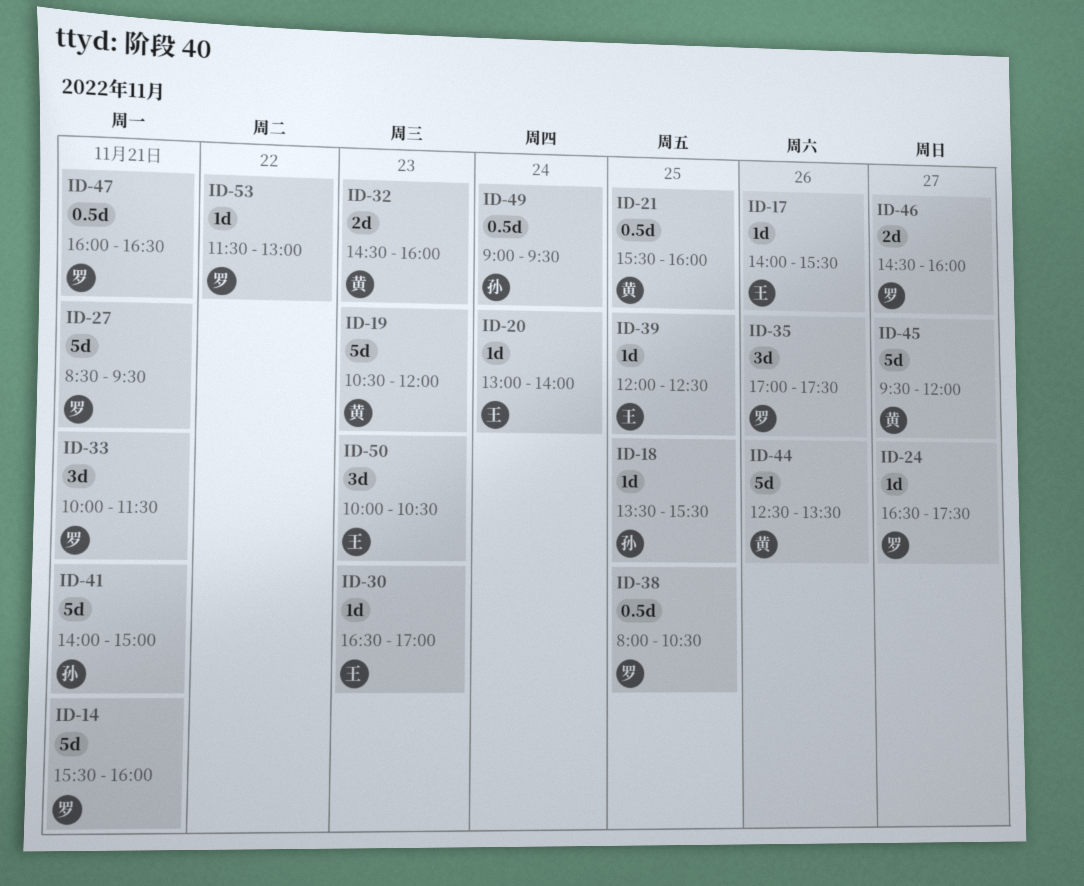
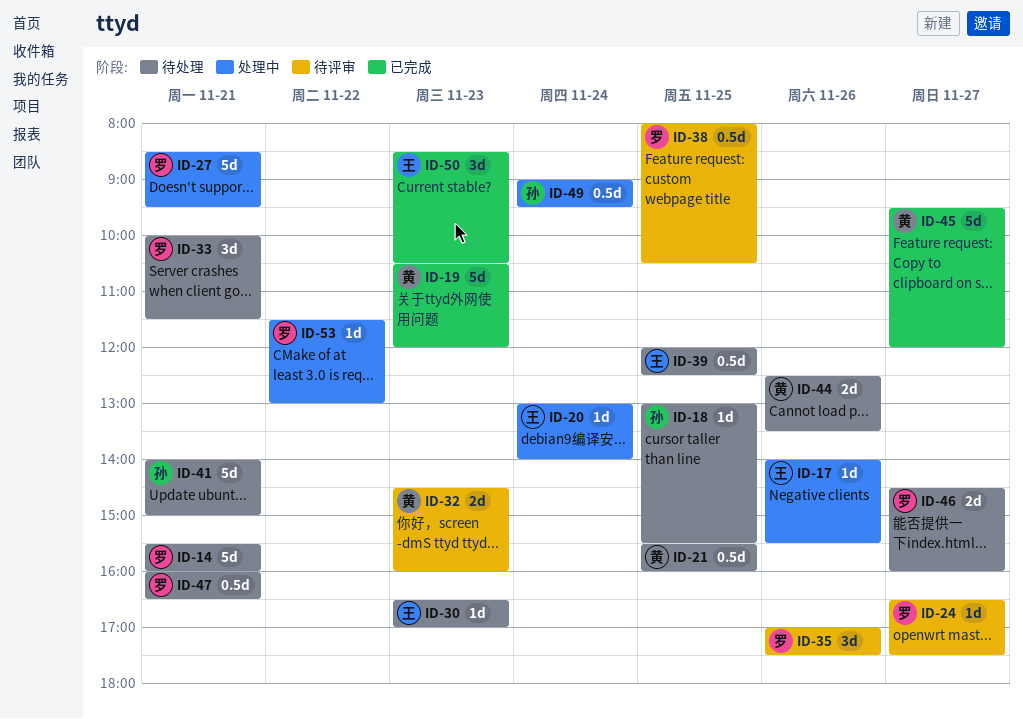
ID-18, begins: 13:30 -> 13:00
ID-39, estimate: 1d -> 0.5d
ID-44, estimate: 5d -> 2d
ID-50, begins: 10:00 -> 08:30

